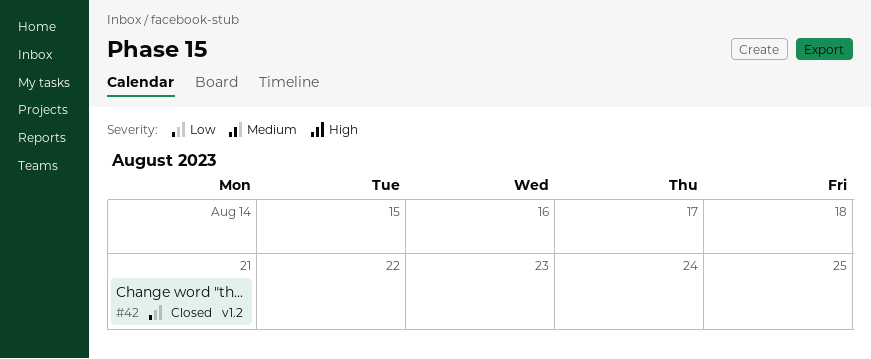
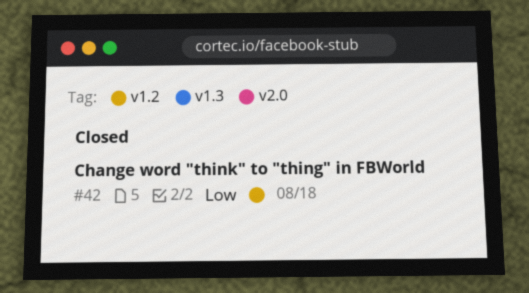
#42, due: Aug 21 -> Aug 18

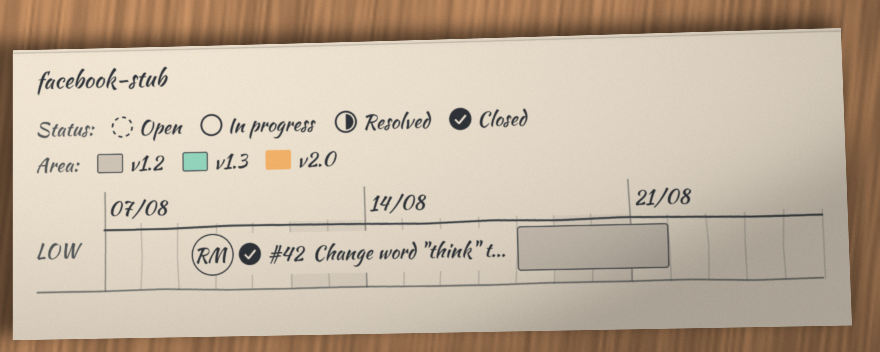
#42, due: Aug 18 -> Aug 21

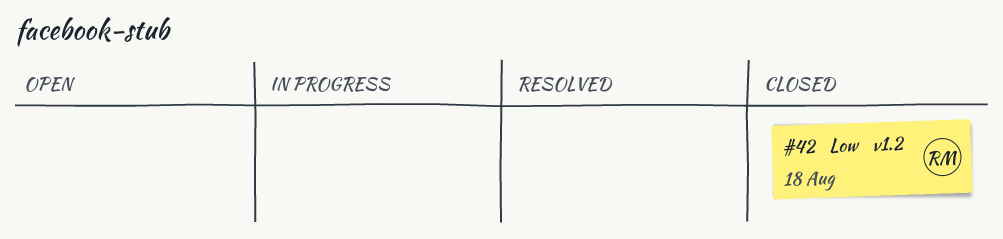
#42, due: Aug 21 -> Aug 18

